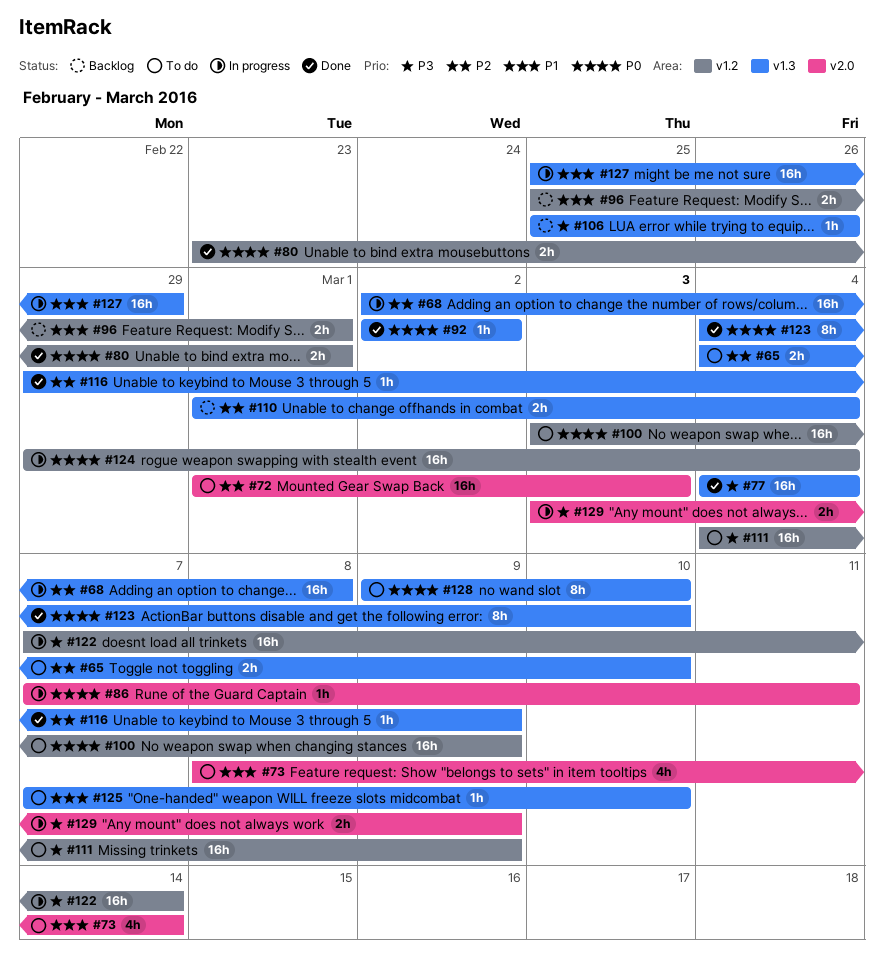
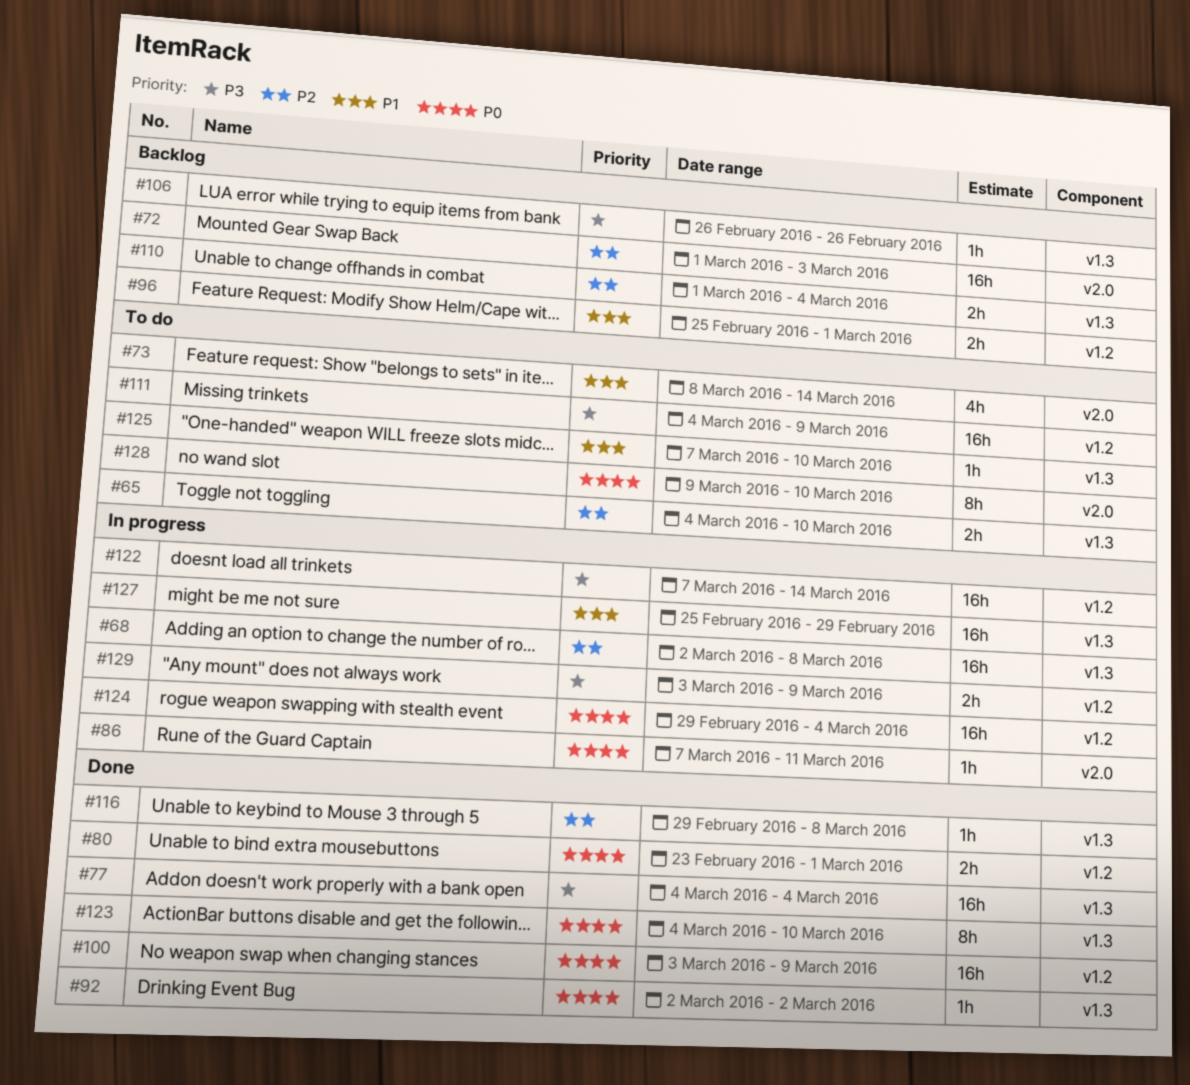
#72, status: To do -> Backlog
#100, status: To do -> Done
#106, start: Feb 25 -> Feb 26
#116, due: Mar 9 -> Mar 8
#128, label: v1.3 -> v2.0
#129, label: v2.0 -> v1.2

